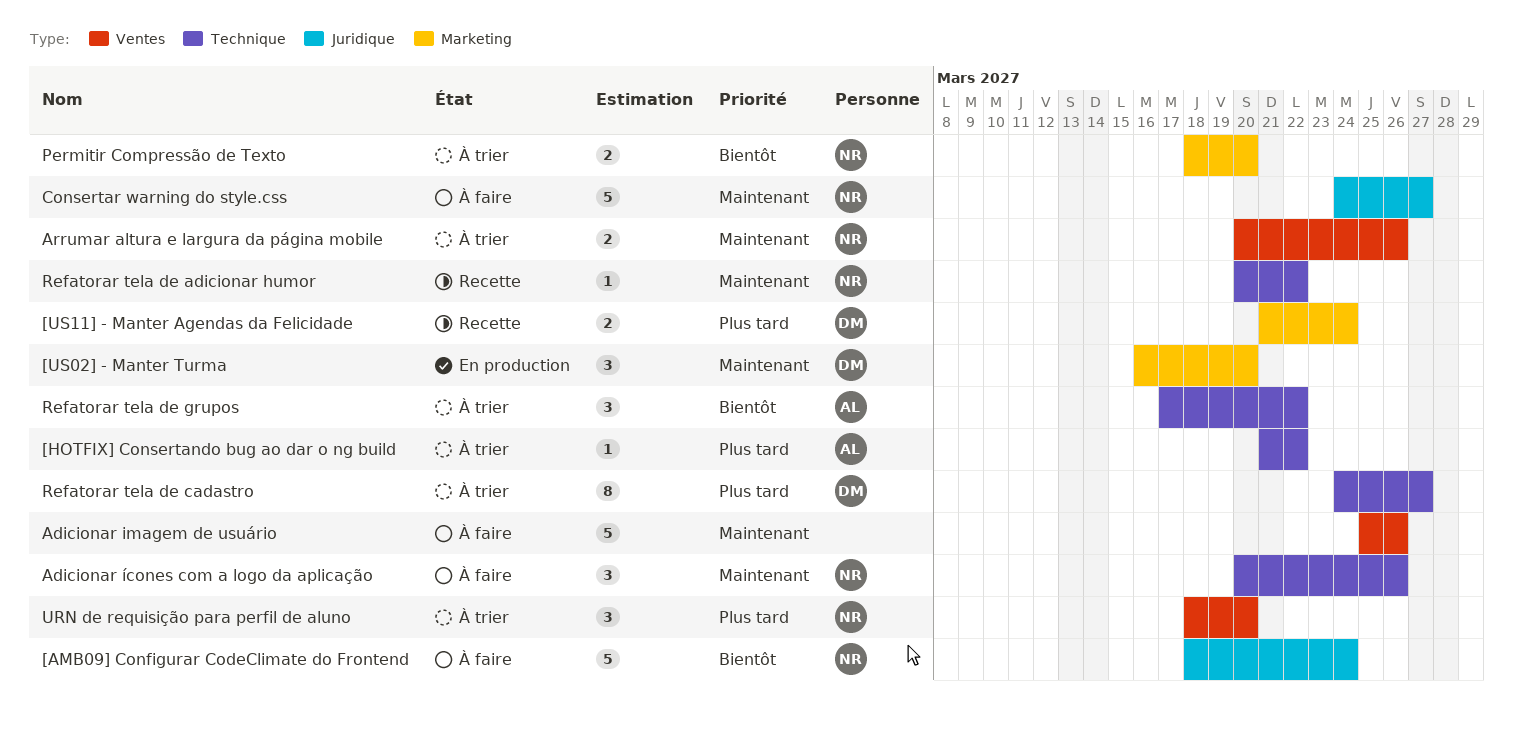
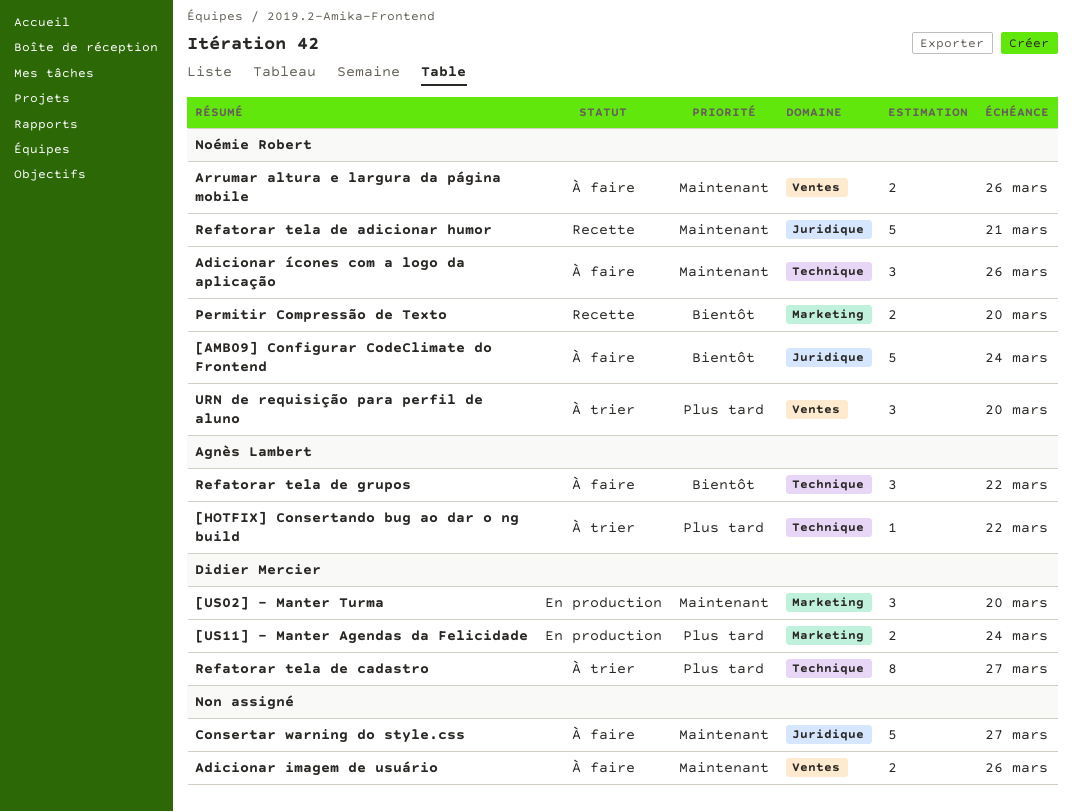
[US11] - Manter Agendas da Felicidade, status: Recette -> En production
Adicionar imagem de usuário, estimate: 5 -> 2
Arrumar altura e largura da página mobile, status: À trier -> À faire
Consertar warning do style.css, owner: Noémie Robert -> none
Permitir Compressão de Texto, status: À trier -> Recette
Refatorar tela de adicionar humor, label: Technique -> Juridique
Refatorar tela de adicionar humor, estimate: 1 -> 5
Refatorar tela de adicionar humor, due: Mar 22 -> Mar 21
Refatorar tela de grupos, status: À trier -> À faire

